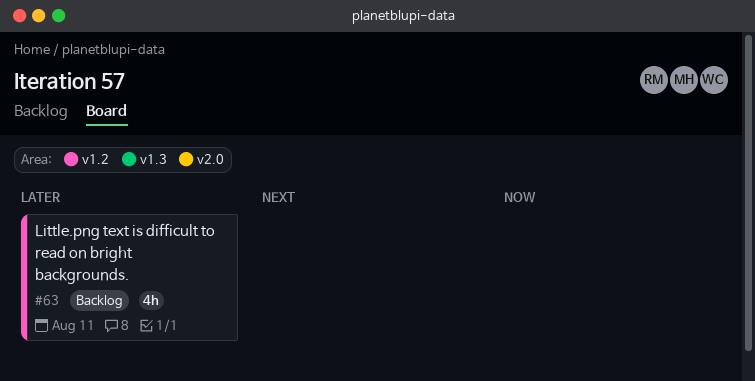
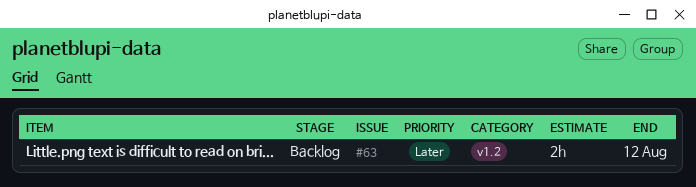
#63, estimate: 4h -> 2h
#63, due: Aug 11 -> Aug 12

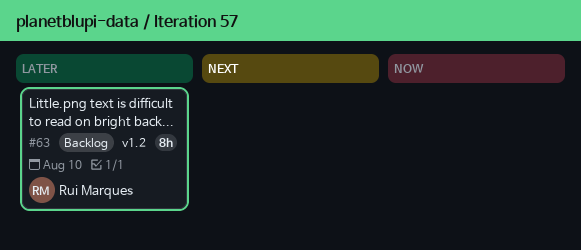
#63, estimate: 2h -> 8h
#63, due: Aug 12 -> Aug 10

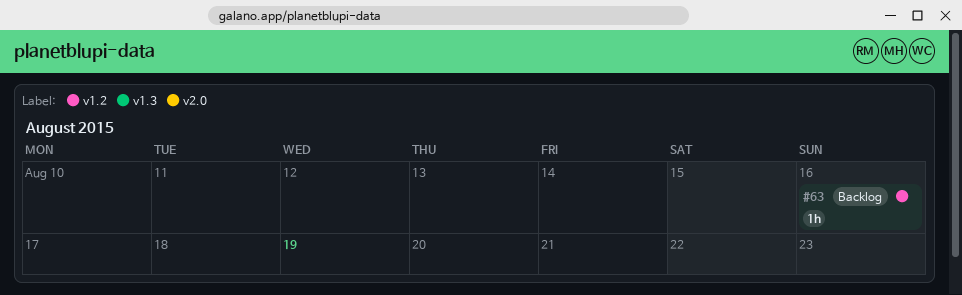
#63, estimate: 8h -> 1h
#63, due: Aug 10 -> Aug 16

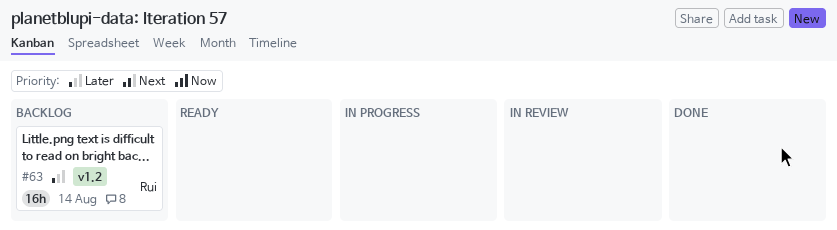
#63, estimate: 1h -> 16h
#63, due: Aug 16 -> Aug 14

